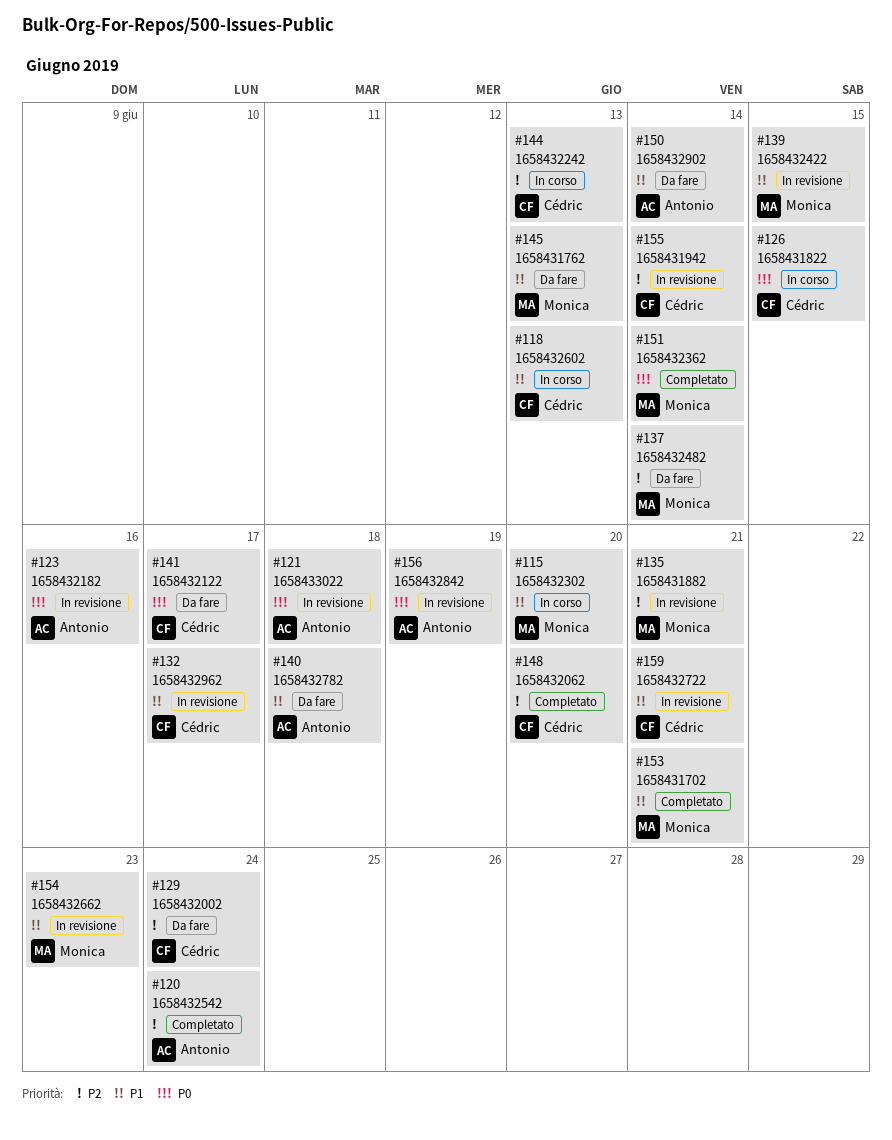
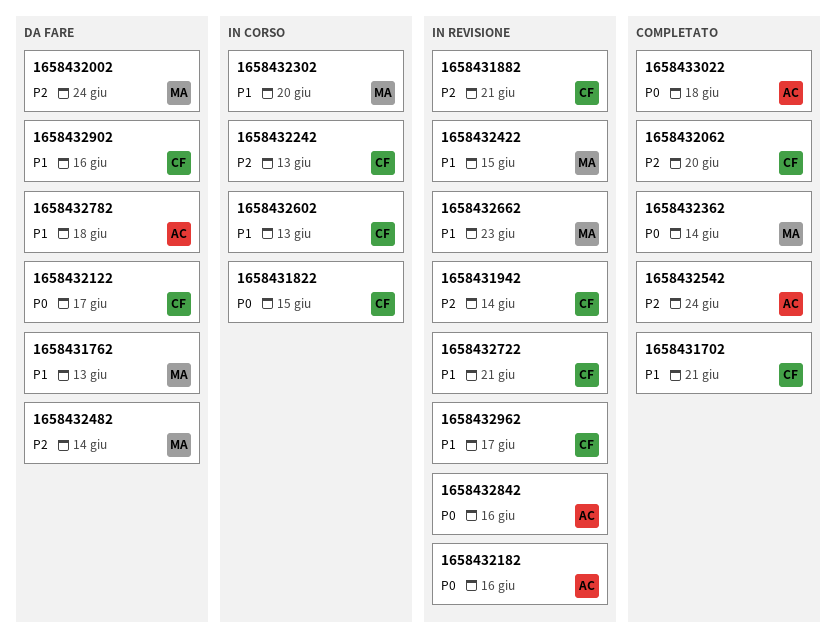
1658431702, owner: Monica -> Cédric
1658431882, owner: Monica -> Cédric
1658432002, owner: Cédric -> Monica
1658432842, due: Jun 19 -> Jun 16
1658432902, owner: Antonio -> Cédric
1658432902, due: Jun 14 -> Jun 16
1658433022, status: In revisione -> Completato

